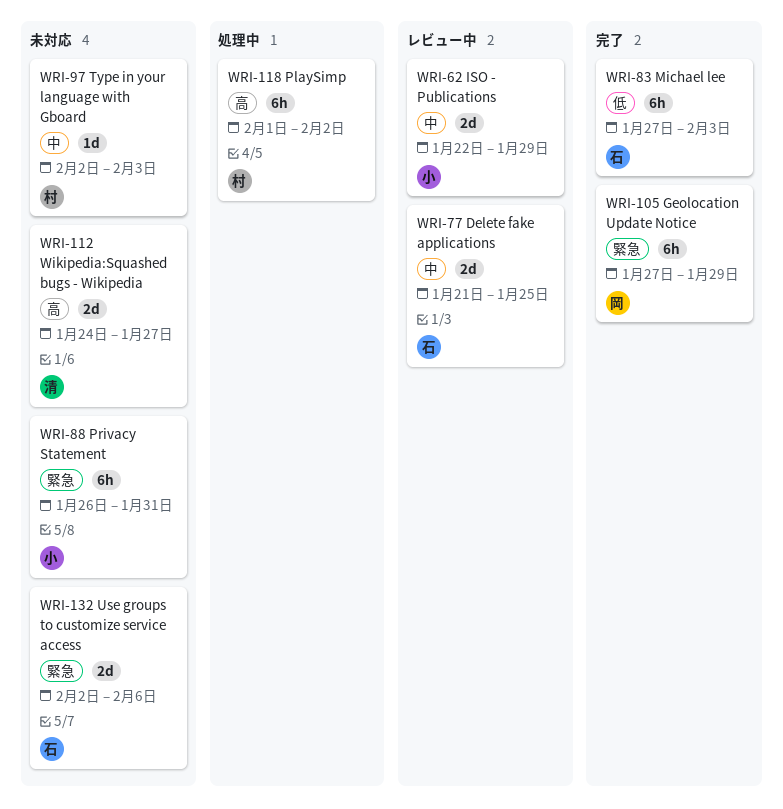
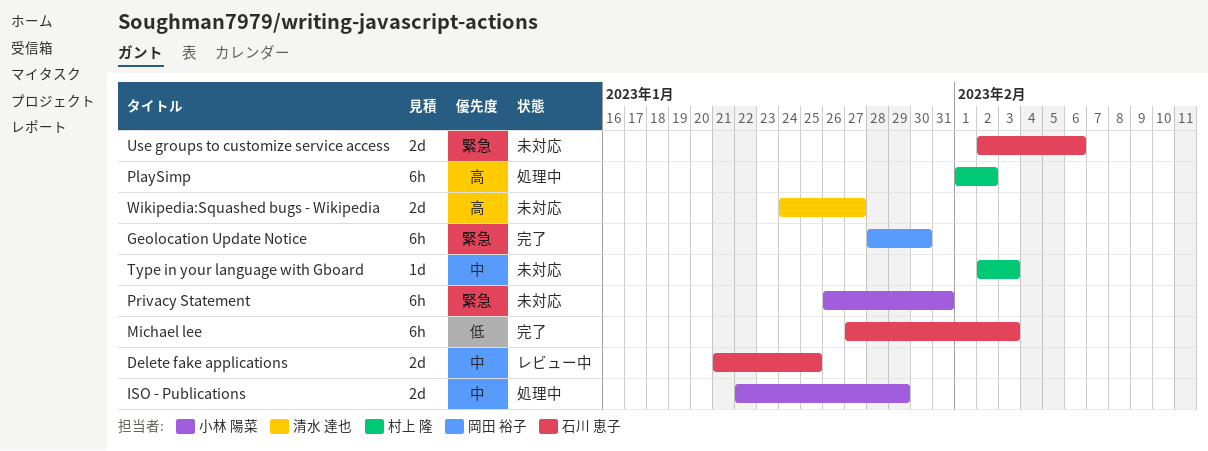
Geolocation Update Notice, start: Jan 27 -> Jan 28
Geolocation Update Notice, due: Jan 29 -> Jan 30
ISO - Publications, status: レビュー中 -> 処理中

